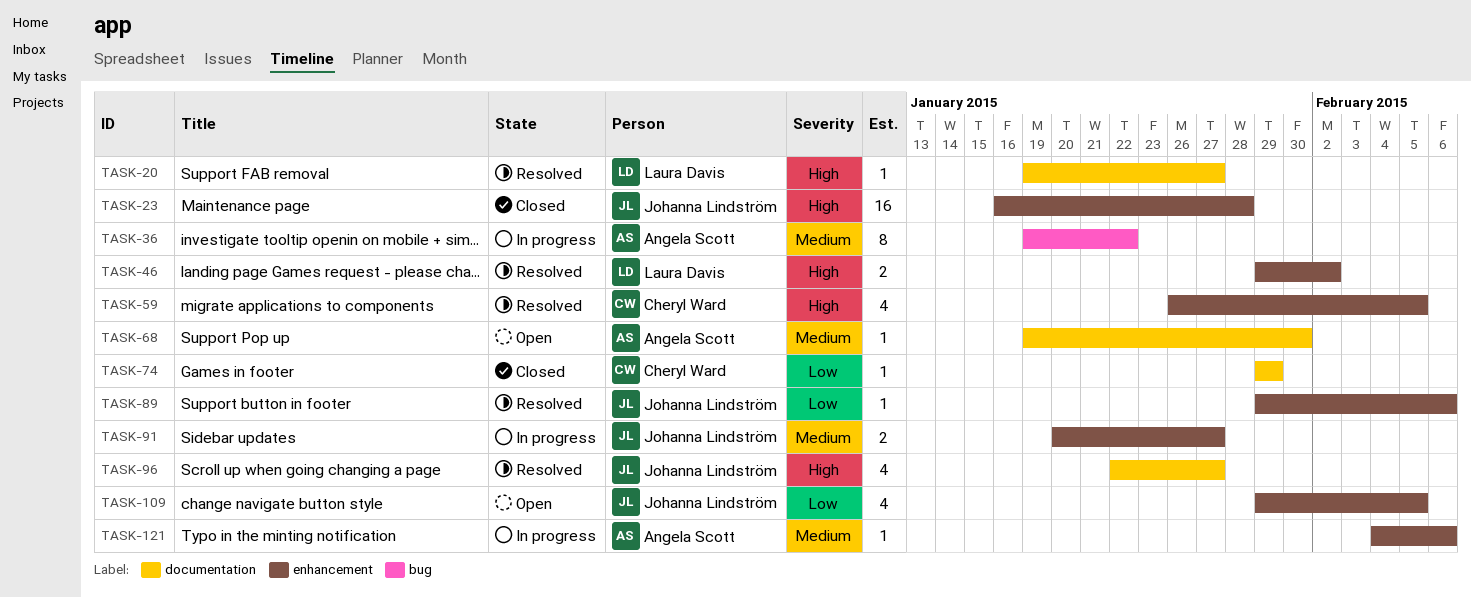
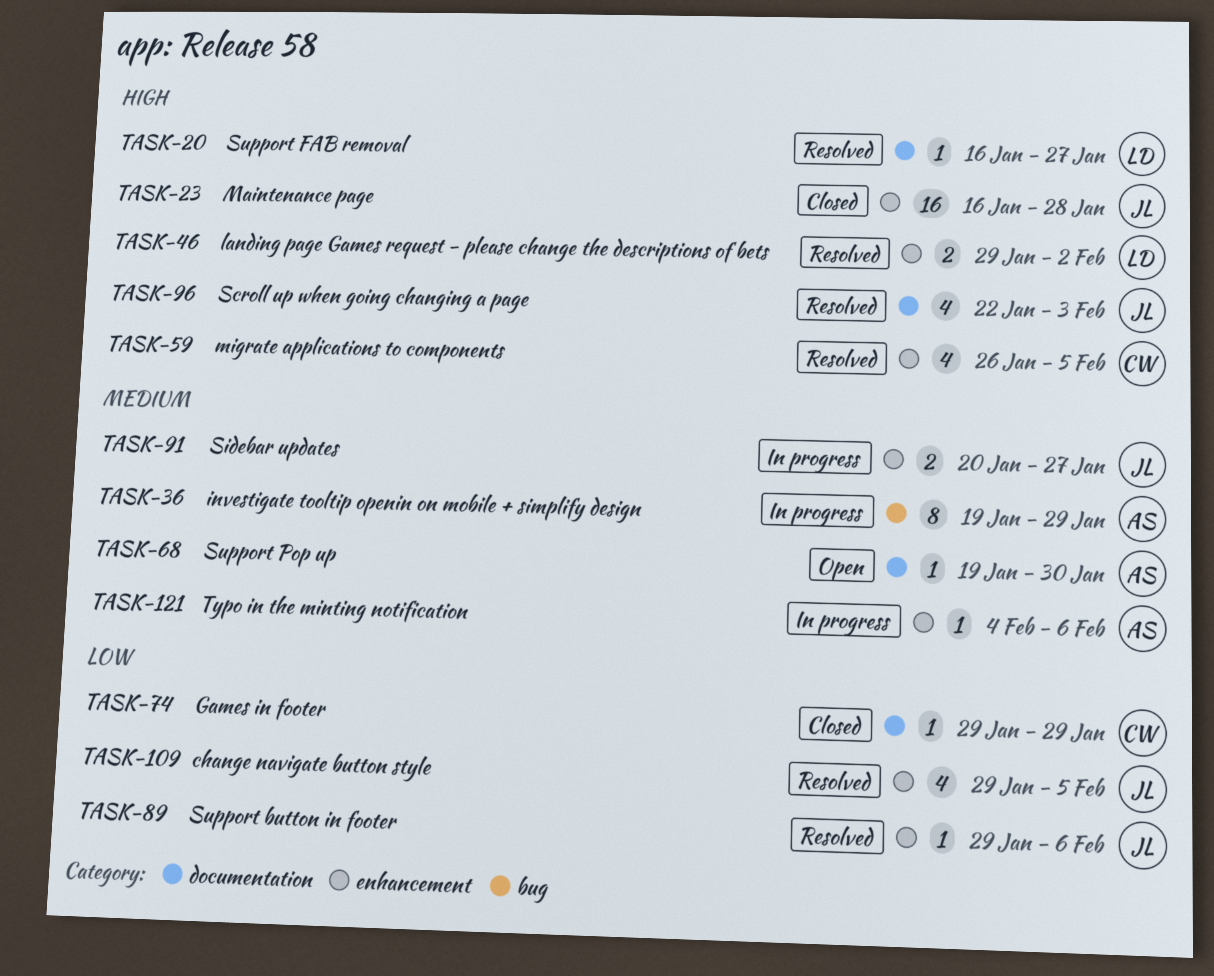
TASK-20, start: Jan 19 -> Jan 16
TASK-36, due: Jan 22 -> Jan 29
TASK-96, due: Jan 27 -> Feb 3
TASK-109, status: Open -> Resolved

